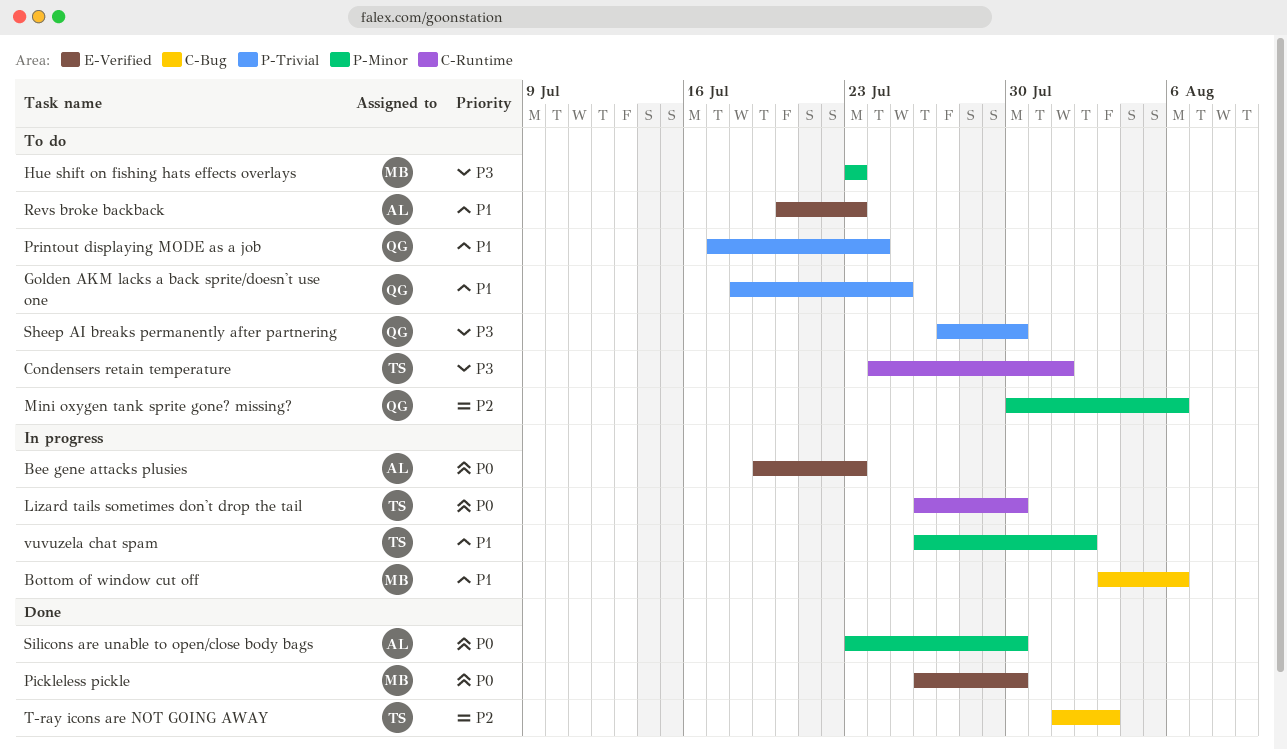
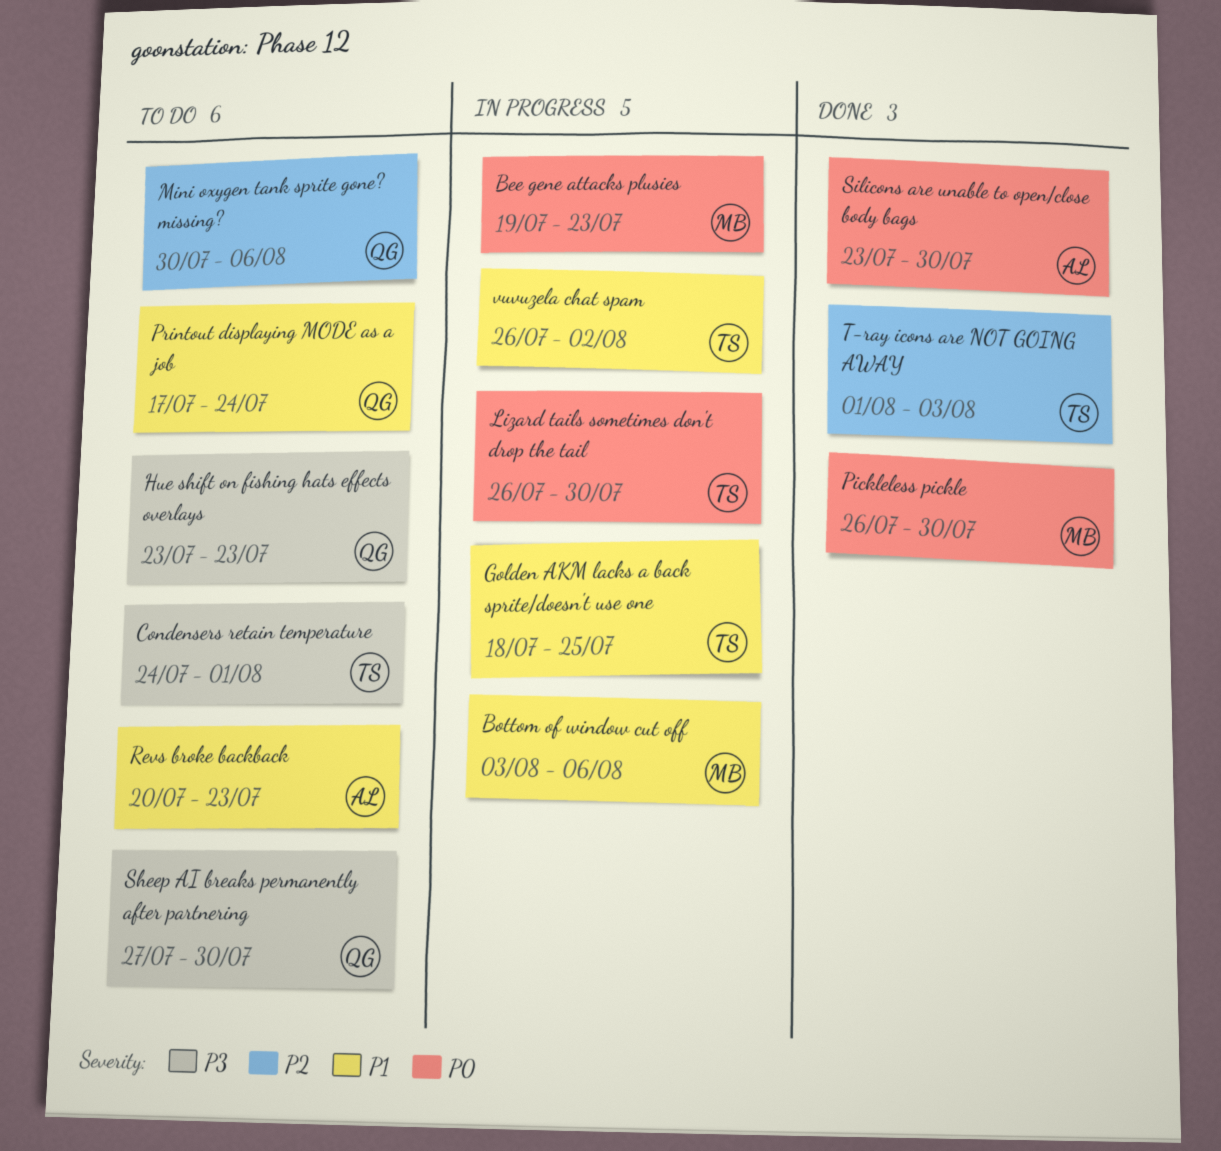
Bee gene attacks plusies, owner: AL -> MB
Golden AKM lacks a back sprite/doesn't use one, status: To do -> In progress
Golden AKM lacks a back sprite/doesn't use one, owner: QG -> TS
Hue shift on fishing hats effects overlays, owner: MB -> QG

